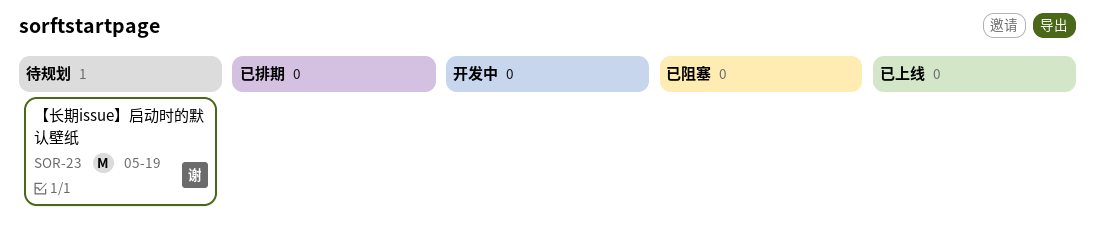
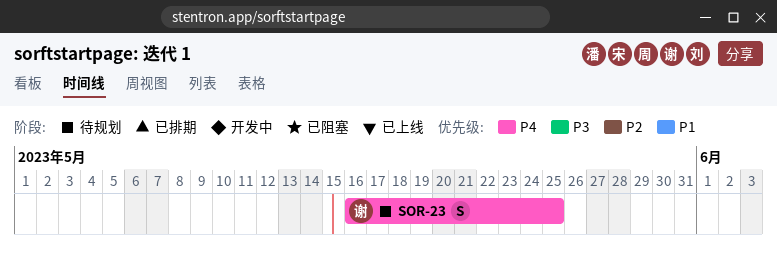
SOR-23, estimate: M -> S
SOR-23, due: May 19 -> May 25

